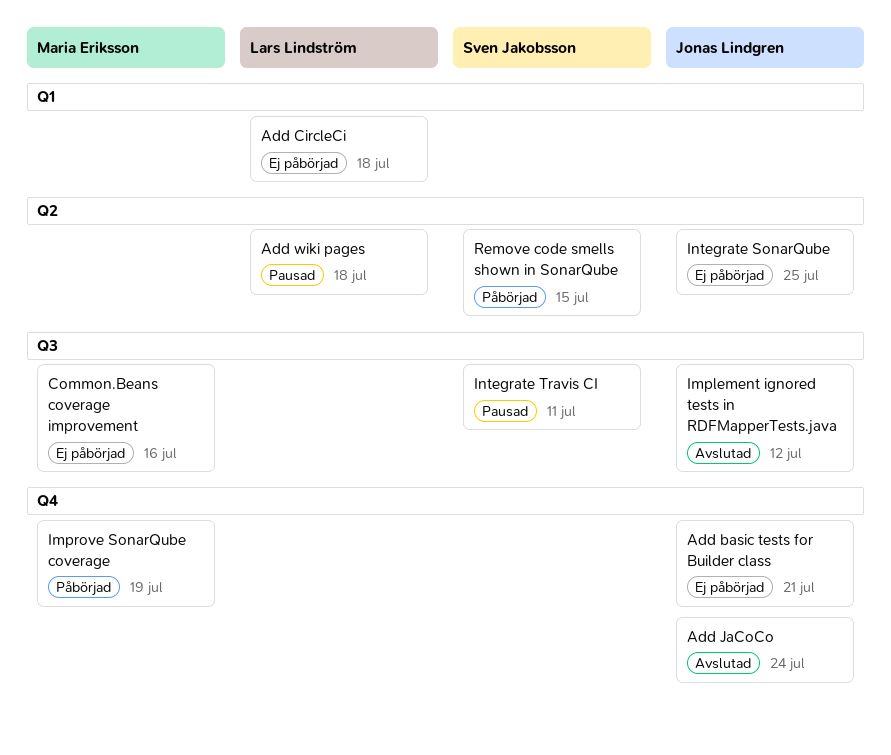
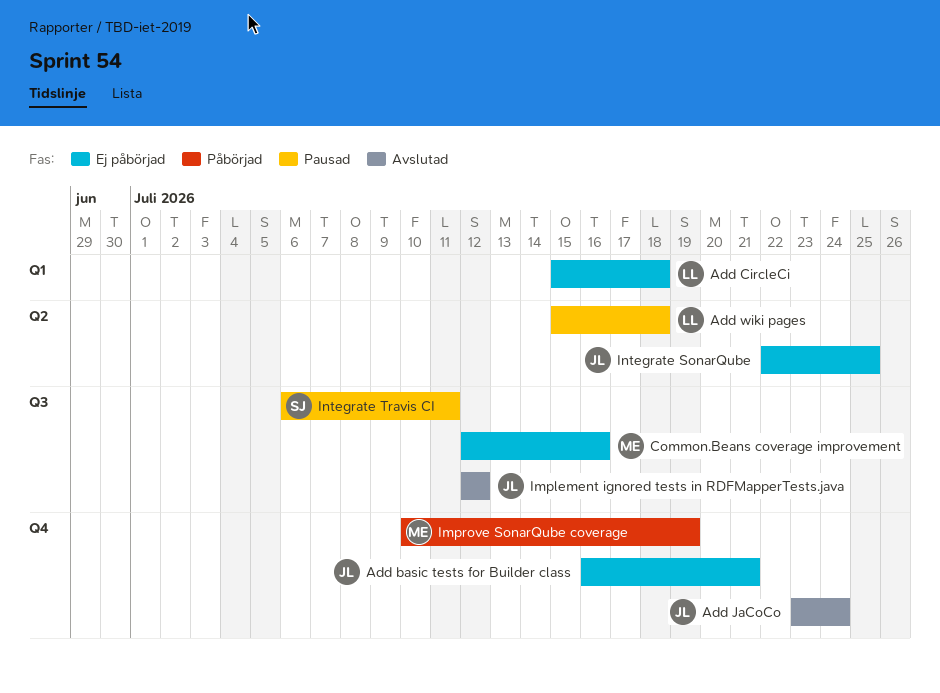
Remove code smells shown in SonarQube: present -> none

